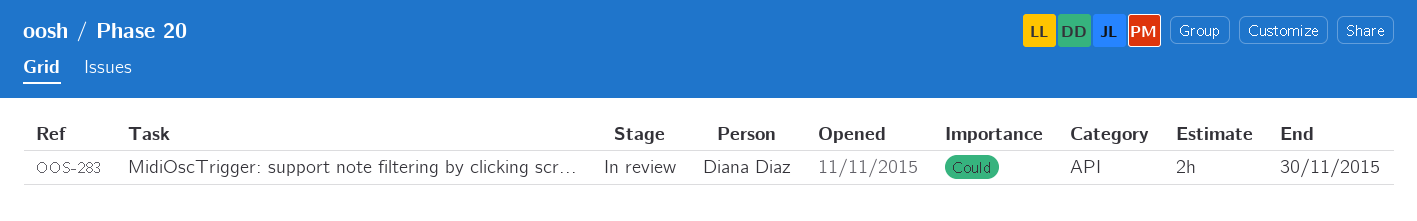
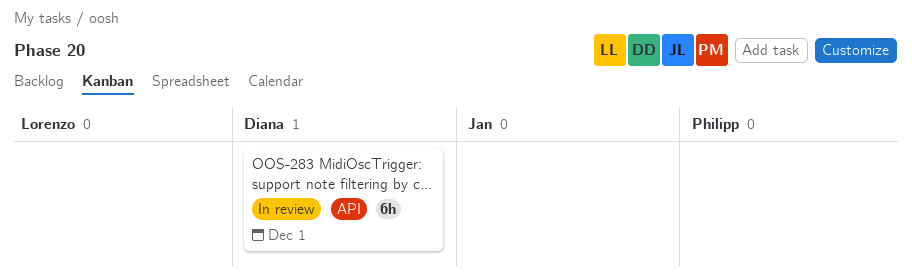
OOS-283, estimate: 2h -> 6h
OOS-283, due: Nov 30 -> Dec 1

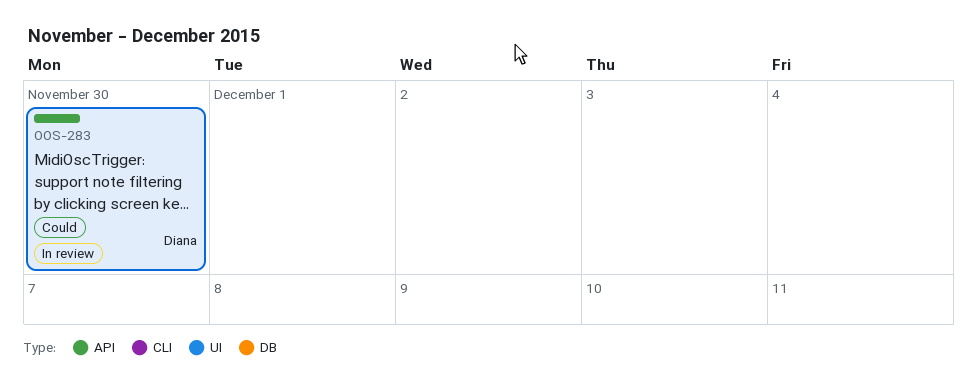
OOS-283, due: Dec 1 -> Nov 30

